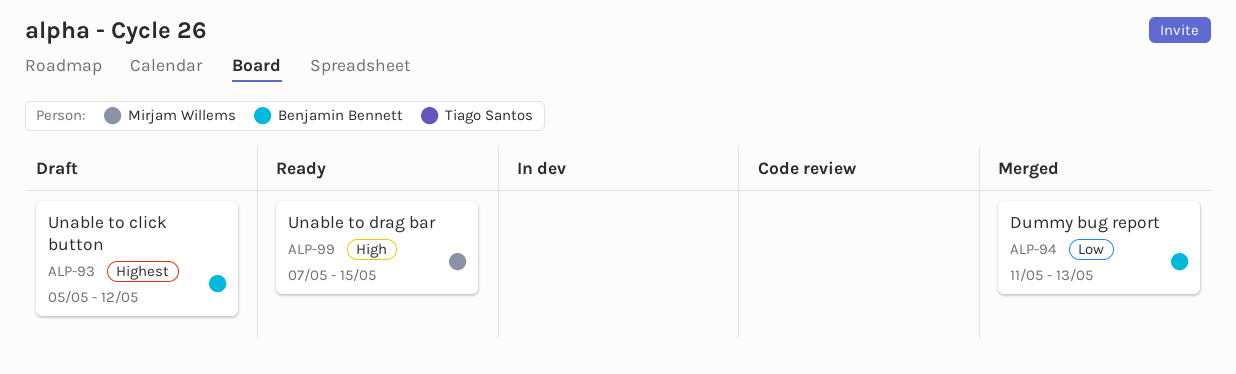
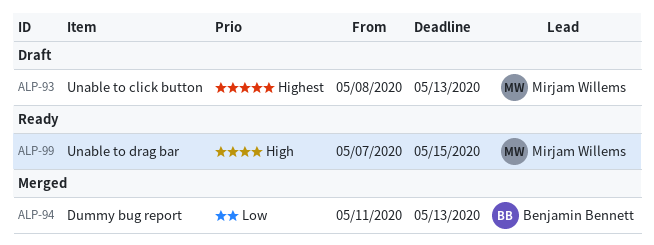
ALP-93, owner: Benjamin Bennett -> Mirjam Willems
ALP-93, start: May 5 -> May 8
ALP-93, due: May 12 -> May 13

